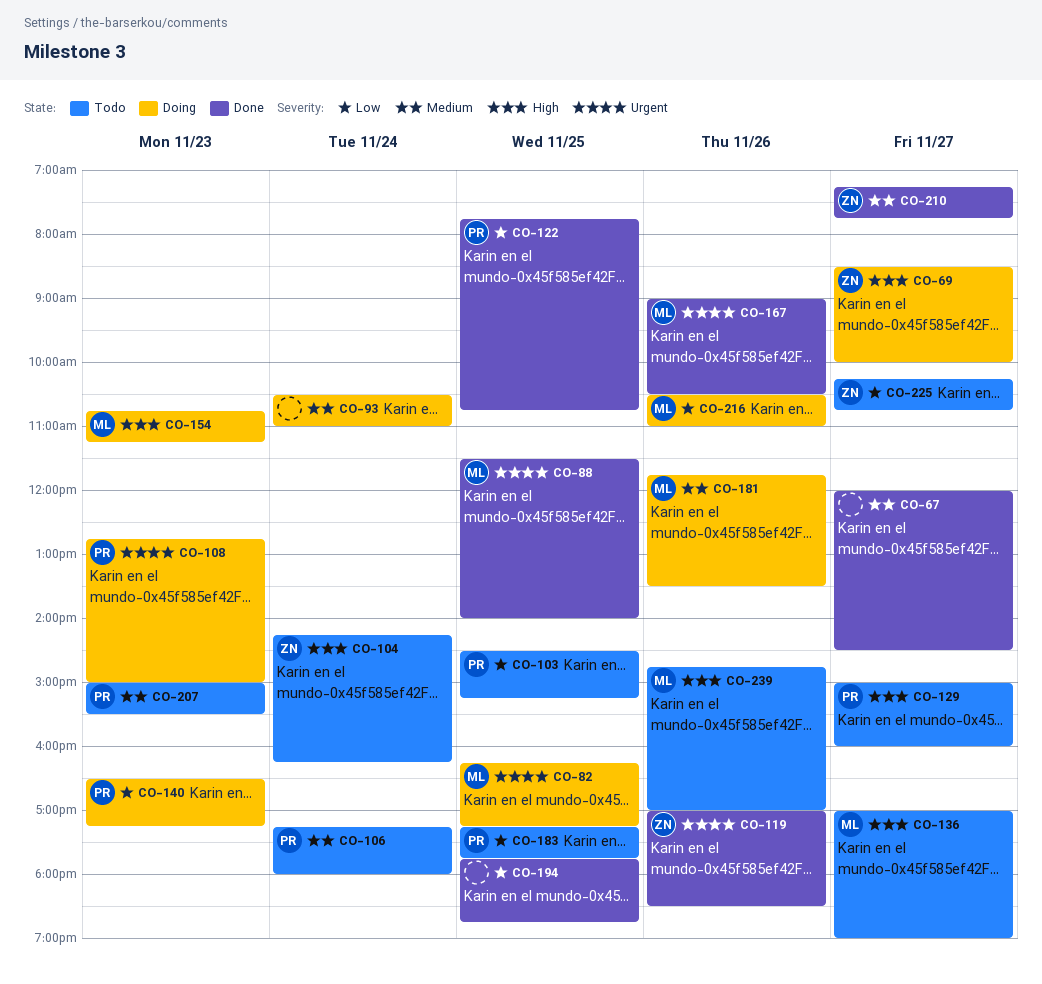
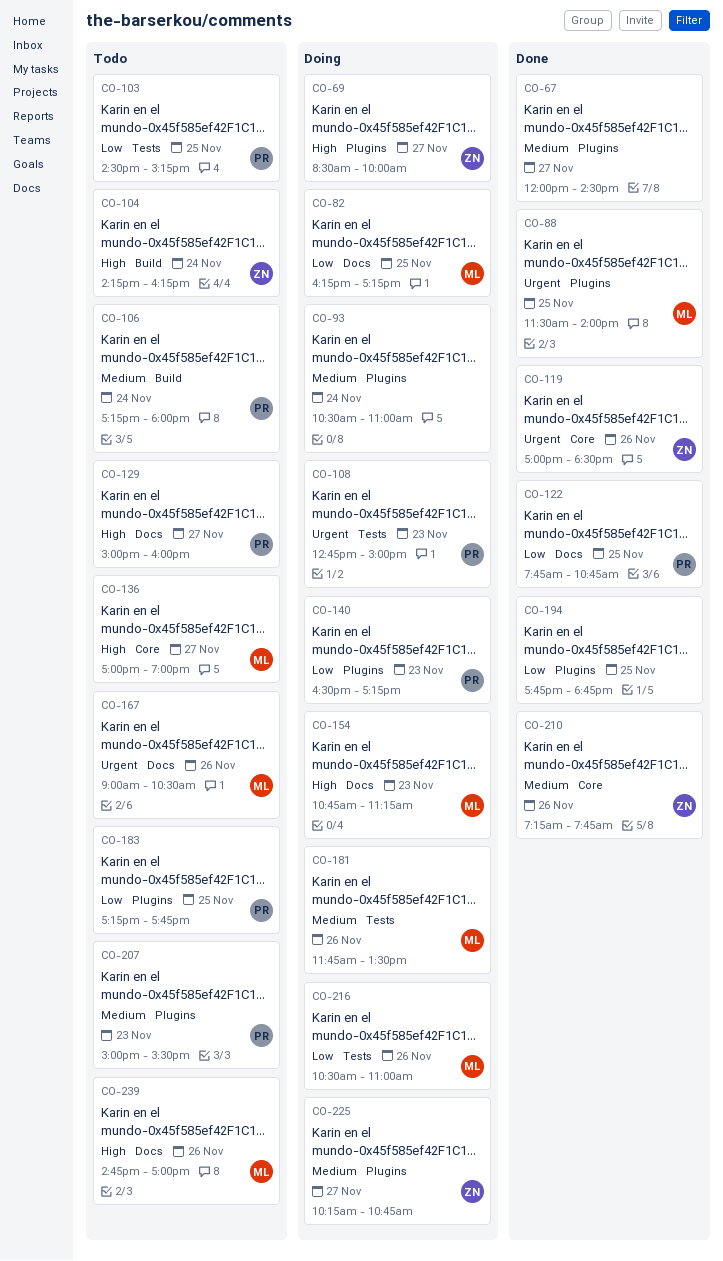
CO-82, priority: Urgent -> Low
CO-167, status: Done -> Todo
CO-210, day: Nov 27 -> Nov 26
CO-225, status: Todo -> Doing
CO-225, priority: Low -> Medium

